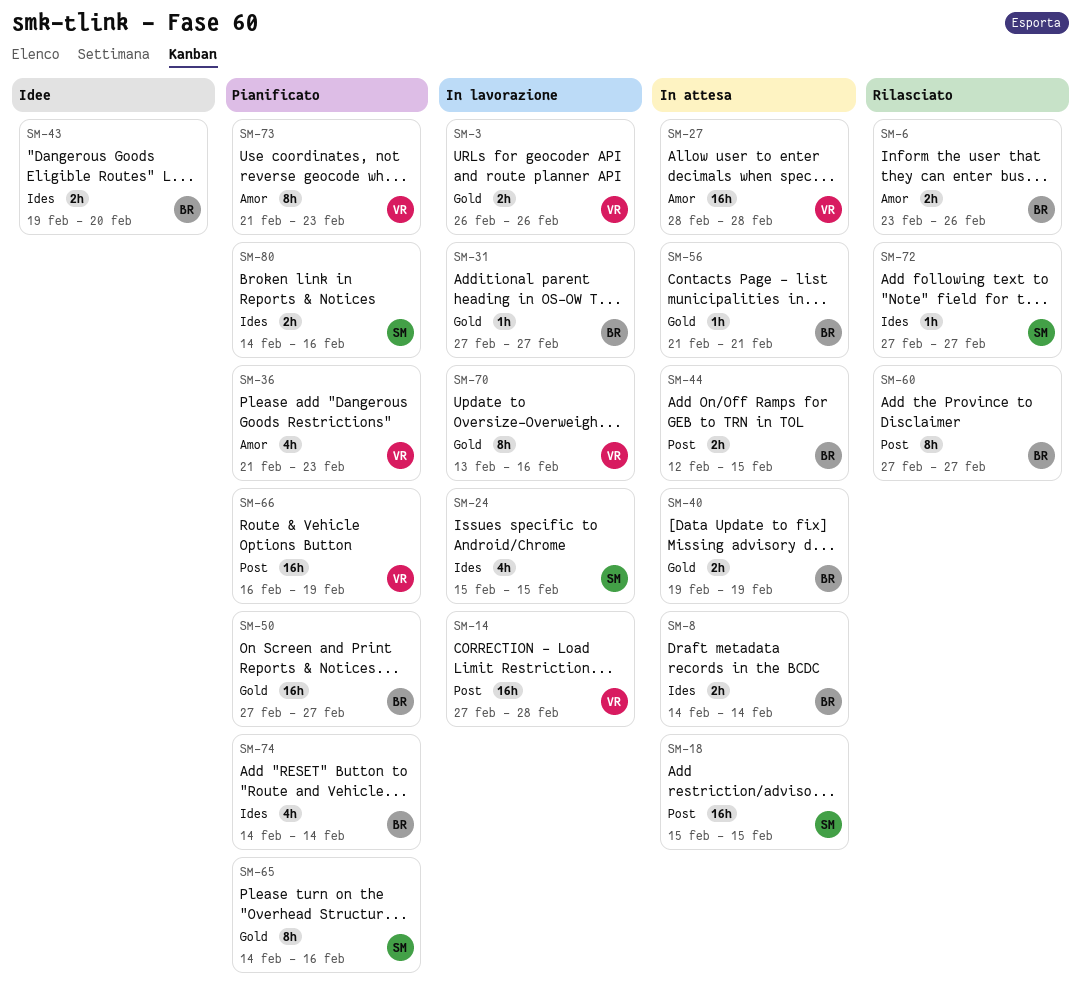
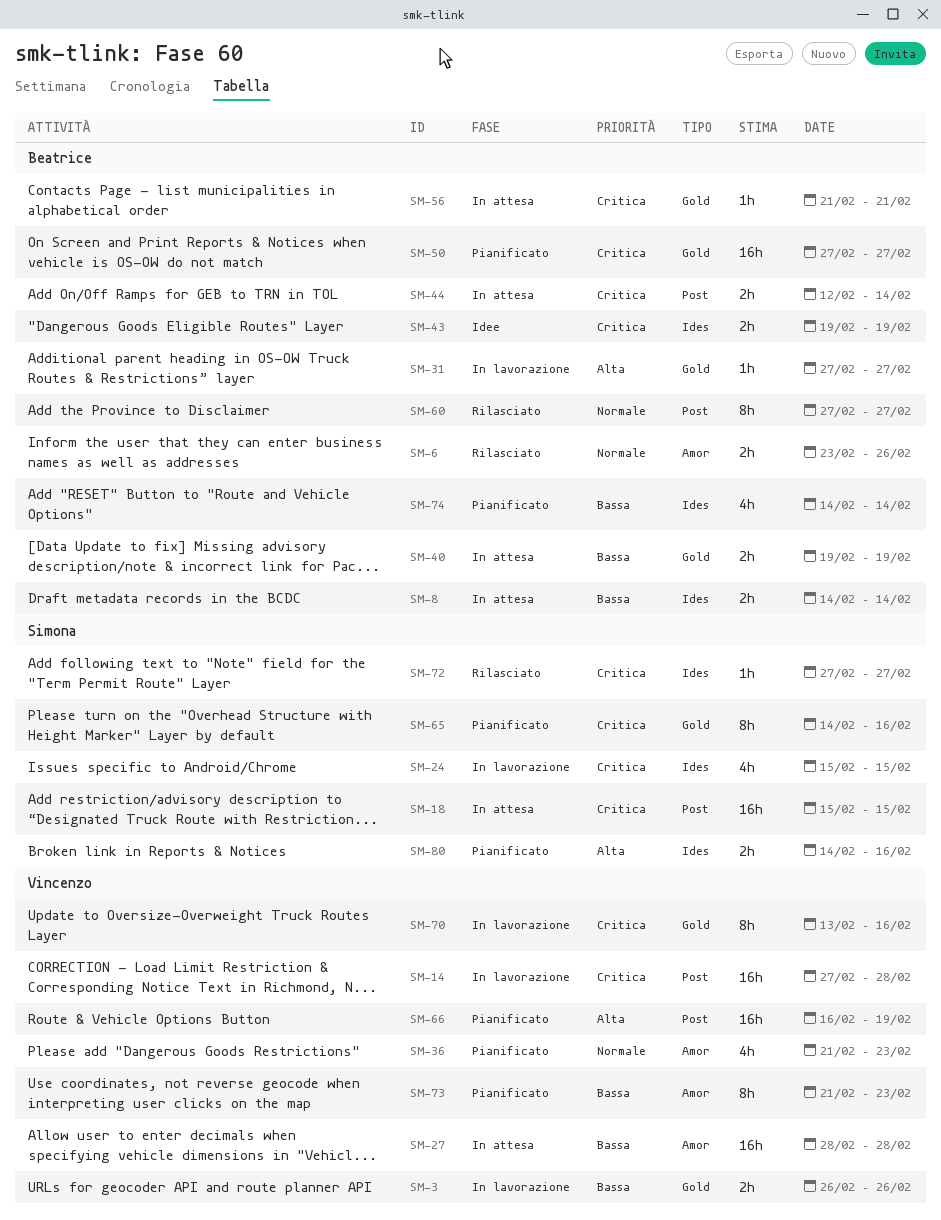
SM-43, due: Feb 20 -> Feb 19
SM-44, due: Feb 15 -> Feb 14

